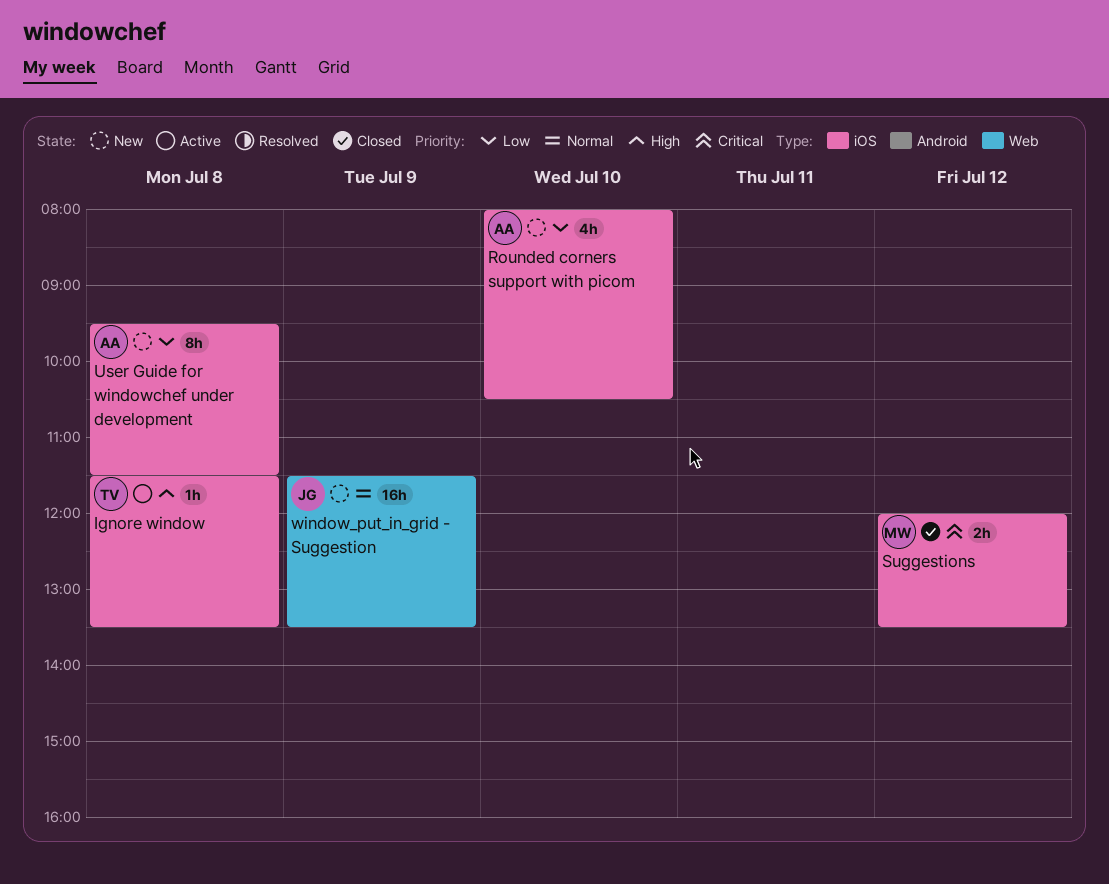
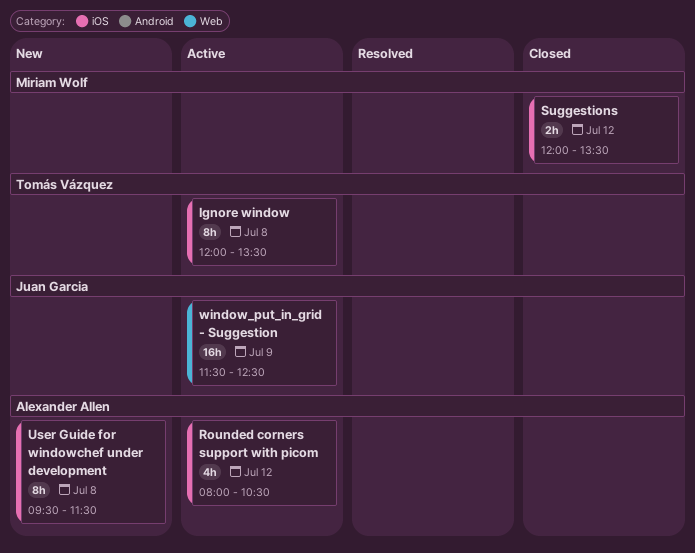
Ignore window, estimate: 1h -> 8h
Ignore window, begins: 11:30 -> 12:00
Rounded corners support with picom, status: New -> Active
Rounded corners support with picom, day: Jul 10 -> Jul 12
window_put_in_grid - Suggestion, status: New -> Active
window_put_in_grid - Suggestion, ends: 13:30 -> 12:30

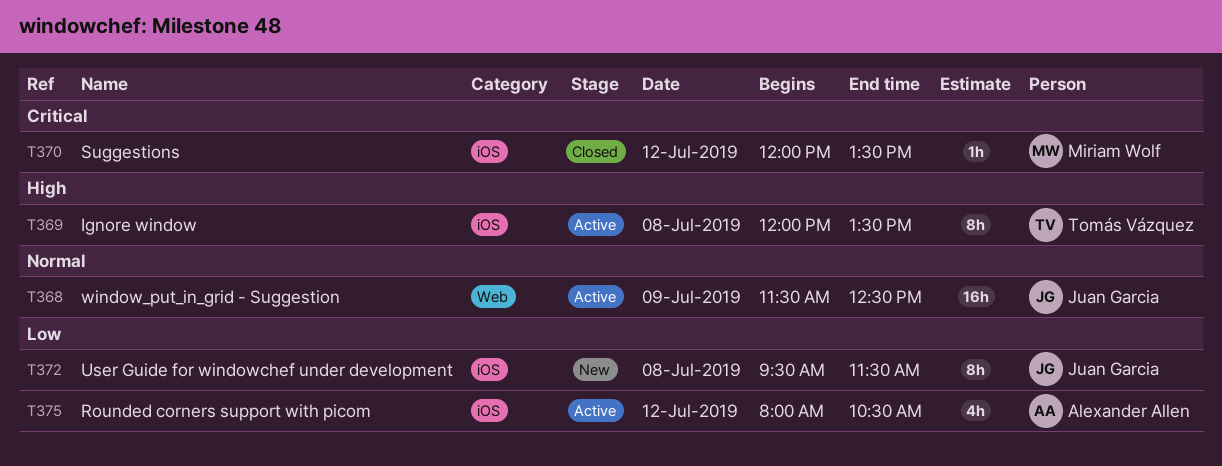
Suggestions, estimate: 2h -> 1h
User Guide for windowchef under development, owner: Alexander Allen -> Juan Garcia

